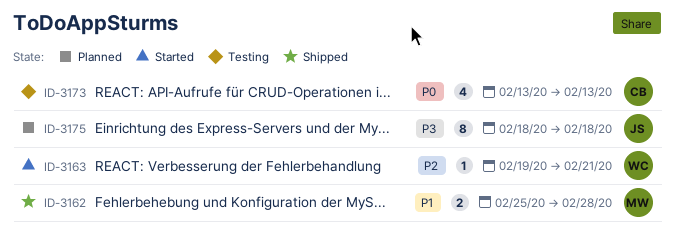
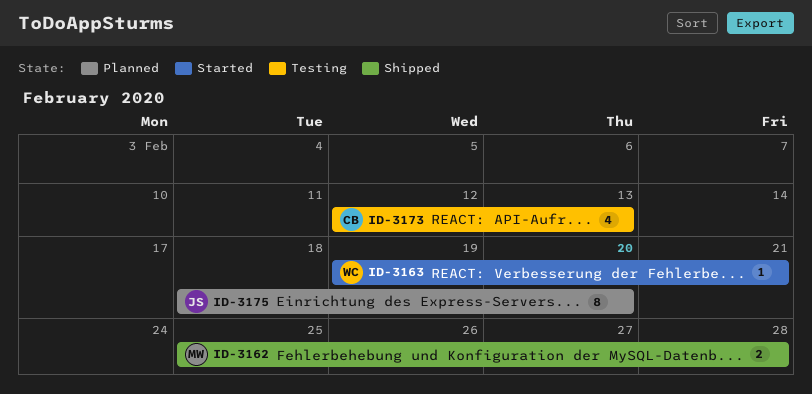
ID-3173, start: Feb 13 -> Feb 12
ID-3175, due: Feb 18 -> Feb 20

